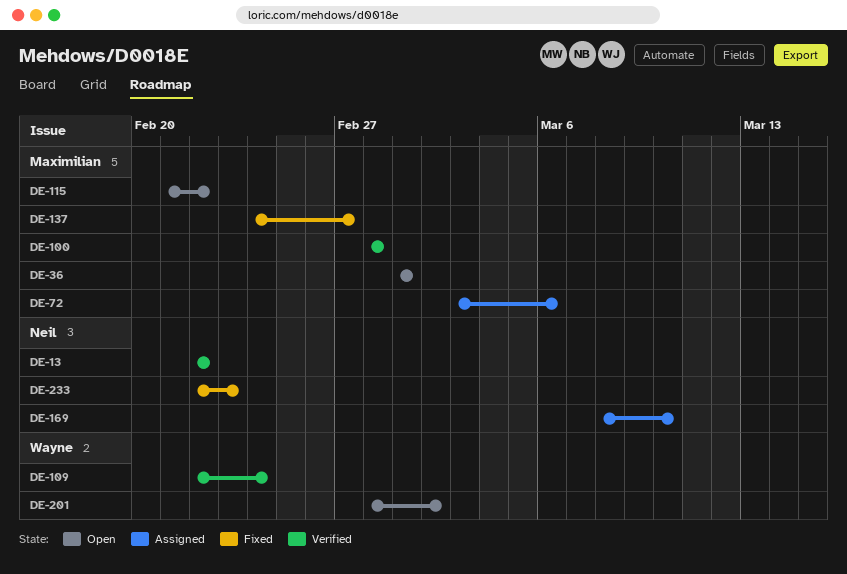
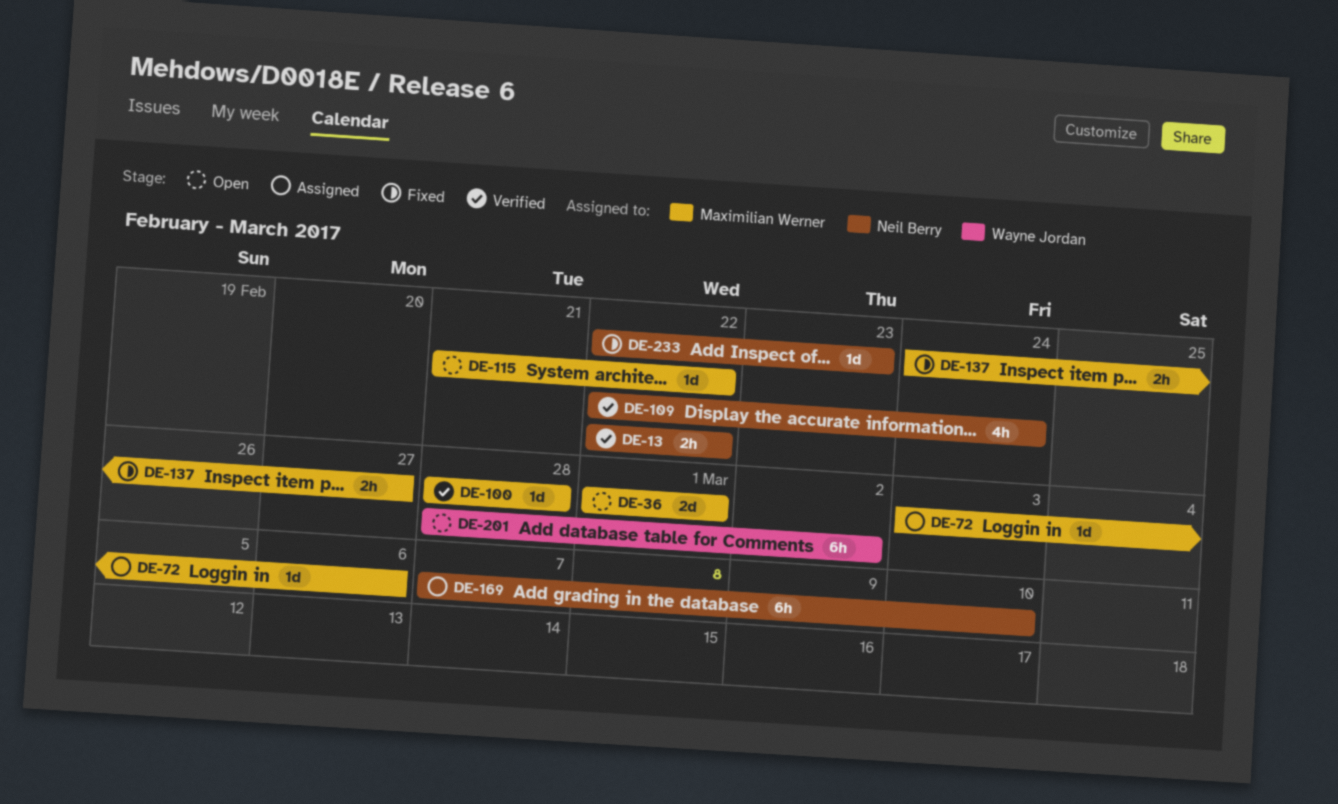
DE-109, owner: Wayne Jordan -> Neil Berry
DE-169, start: Mar 8 -> Mar 7

